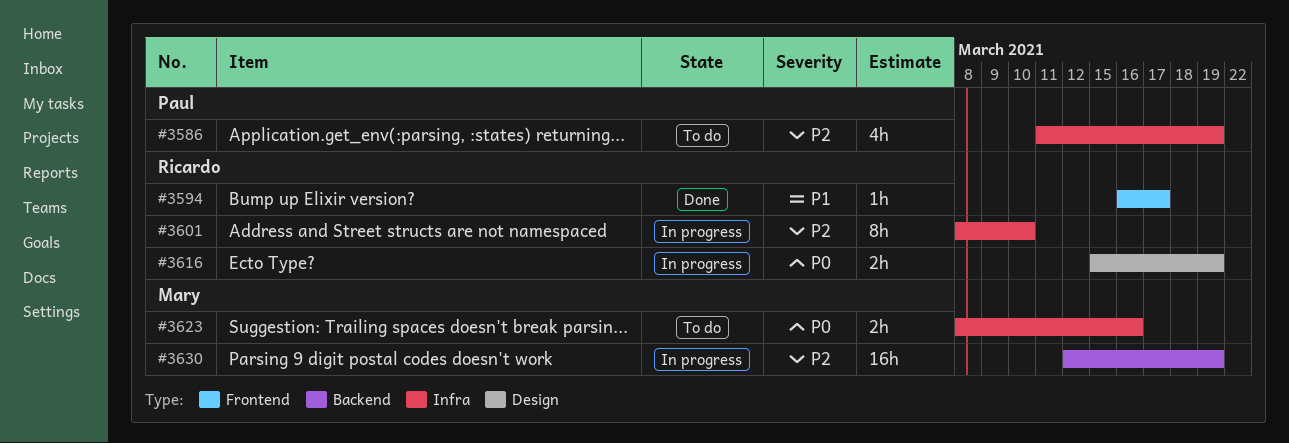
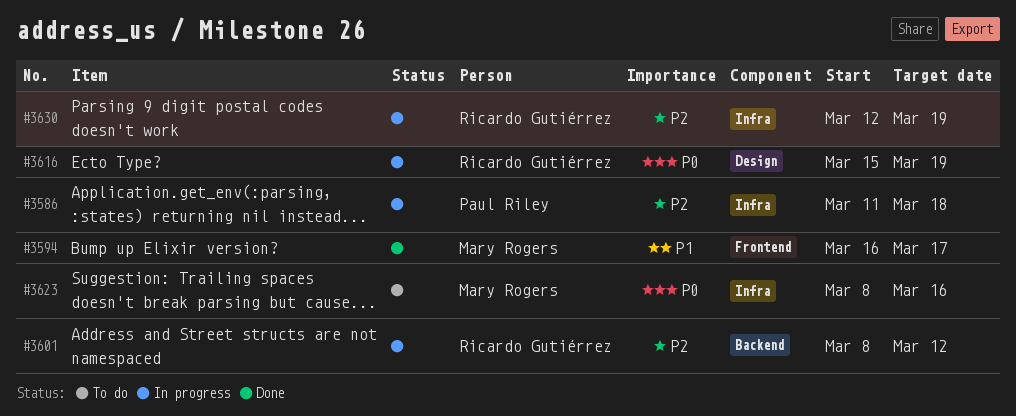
#3586, status: To do -> In progress
#3586, due: Mar 19 -> Mar 18
#3594, owner: Ricardo Gutiérrez -> Mary Rogers
#3601, label: Infra -> Backend
#3601, due: Mar 10 -> Mar 12
#3630, owner: Mary Rogers -> Ricardo Gutiérrez
#3630, label: Backend -> Infra

